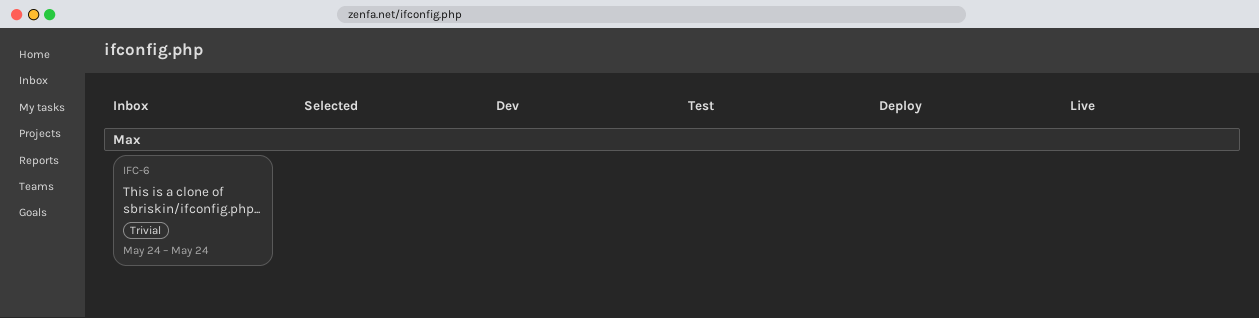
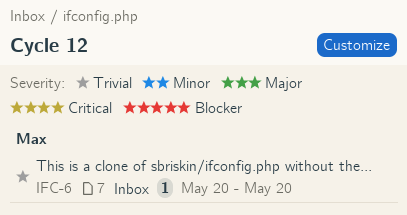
IFC-6, start: May 24 -> May 20
IFC-6, due: May 24 -> May 20

